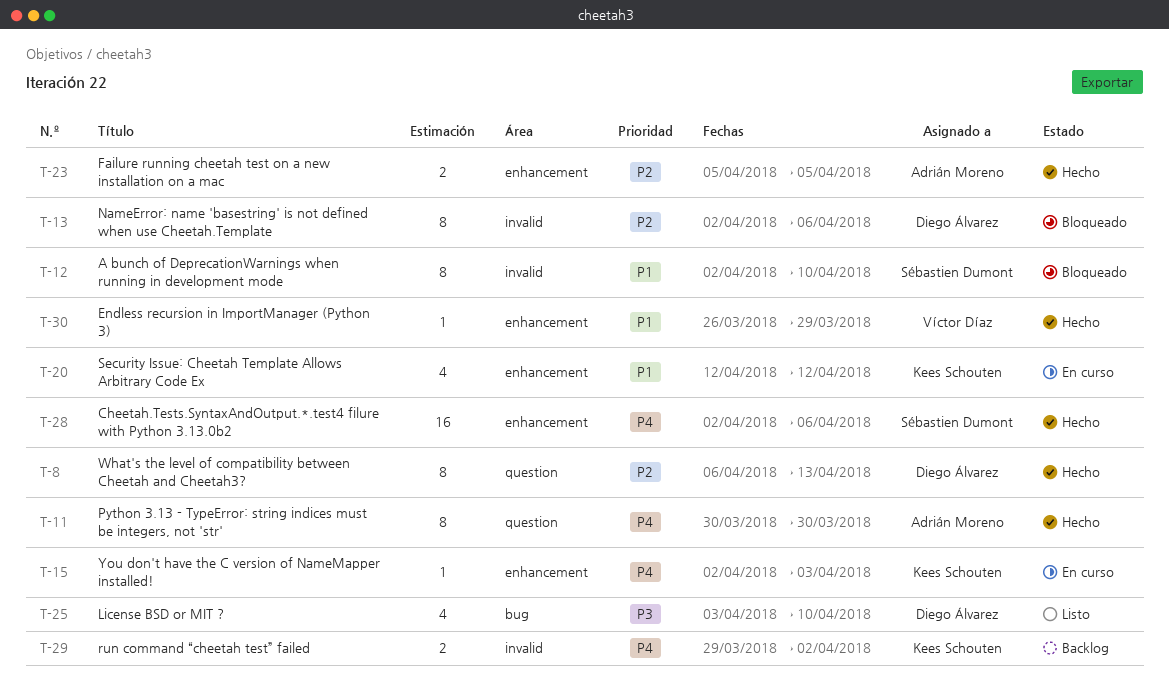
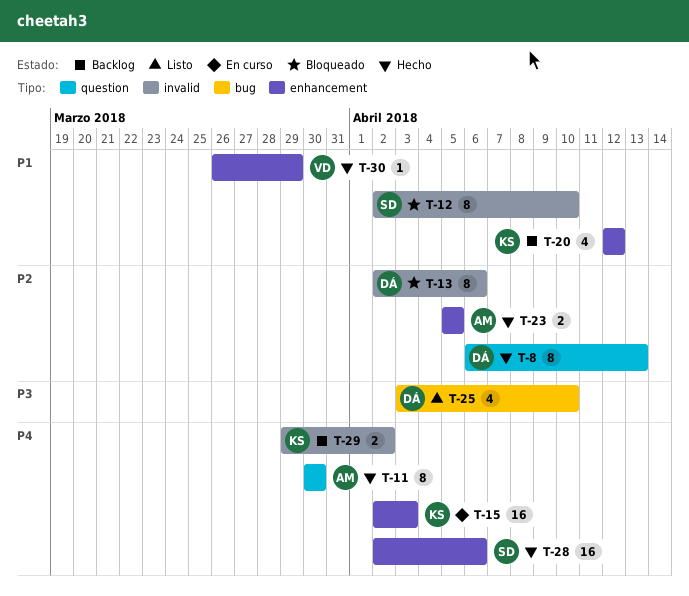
T-15, estimate: 1 -> 16
T-20, status: En curso -> Backlog

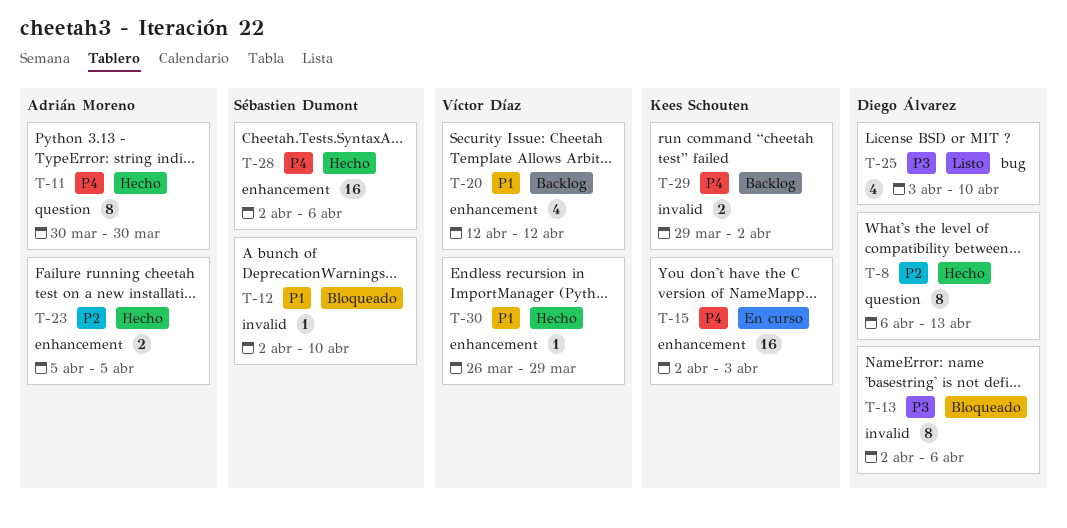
T-12, estimate: 8 -> 1
T-13, priority: P2 -> P3
T-20, owner: Kees Schouten -> Víctor Díaz

